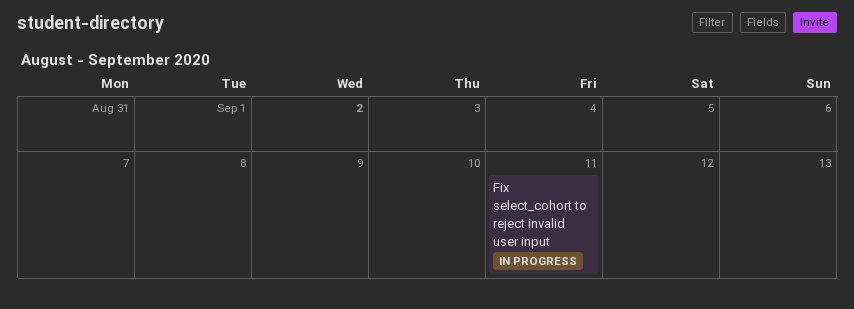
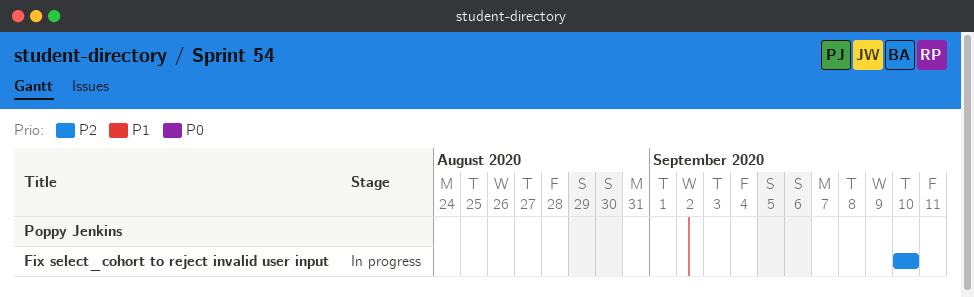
Fix select_cohort to reject invalid user input, due: Sep 11 -> Sep 10

